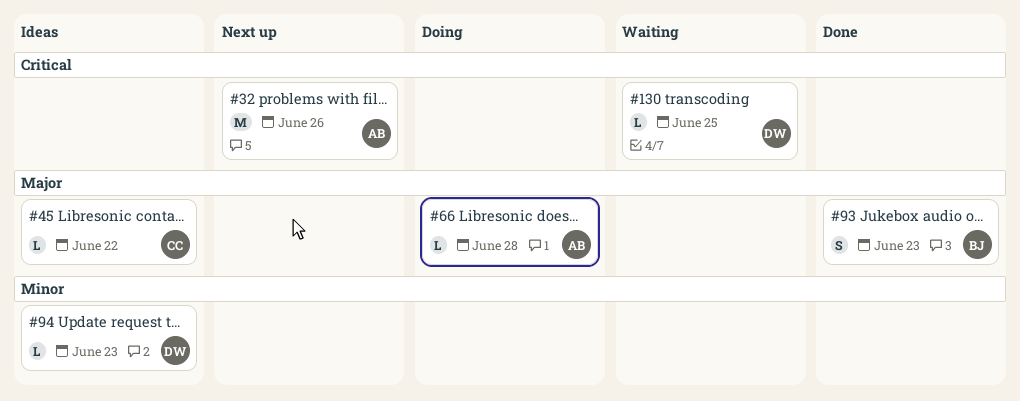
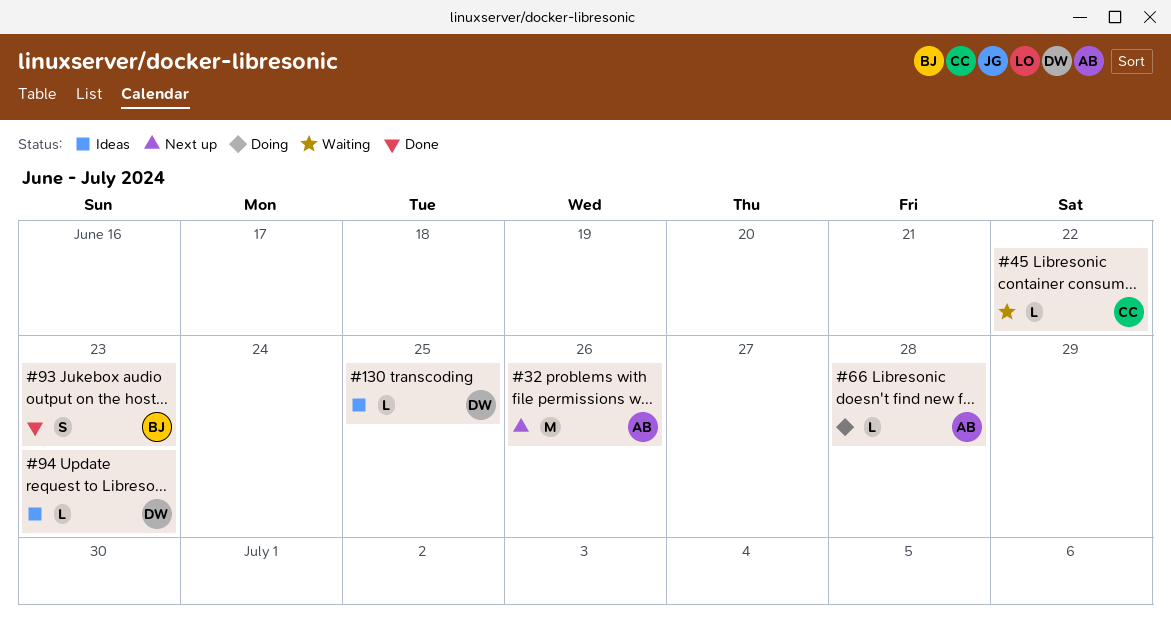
#45, status: Ideas -> Waiting
#130, status: Waiting -> Ideas

